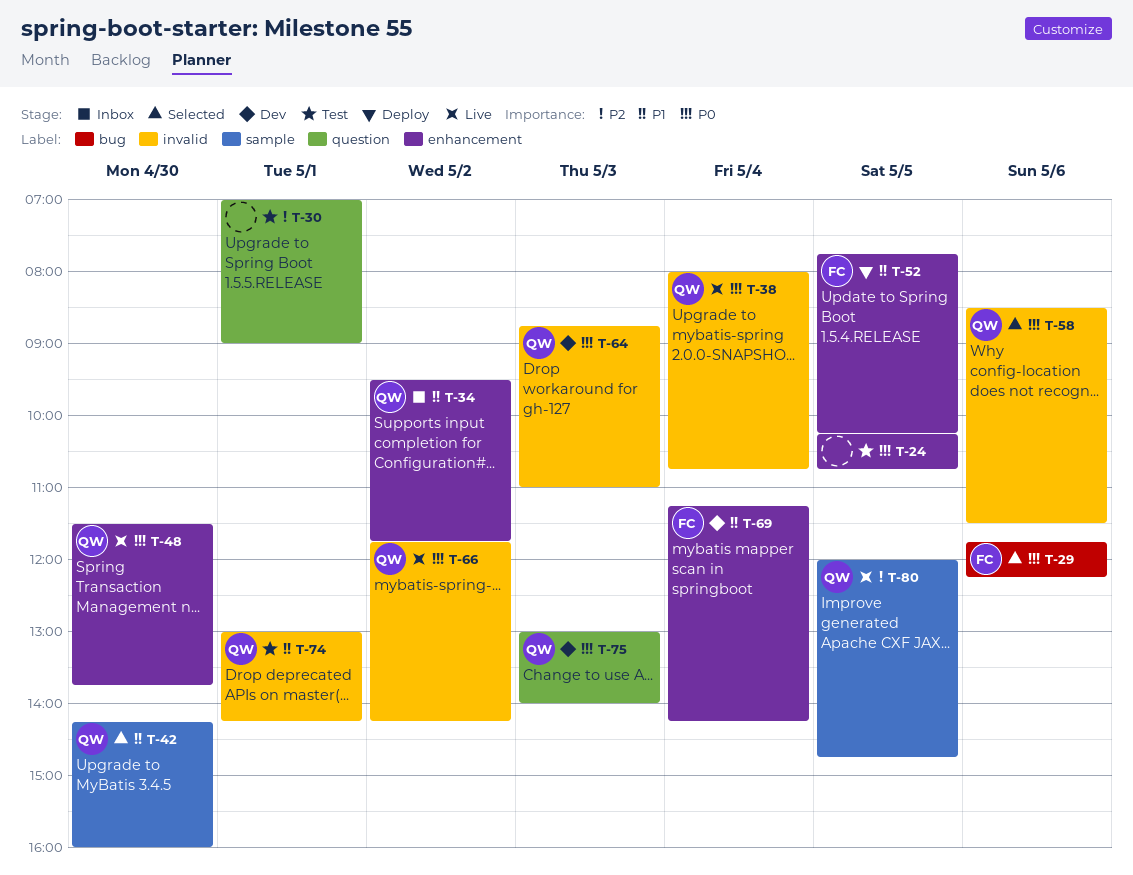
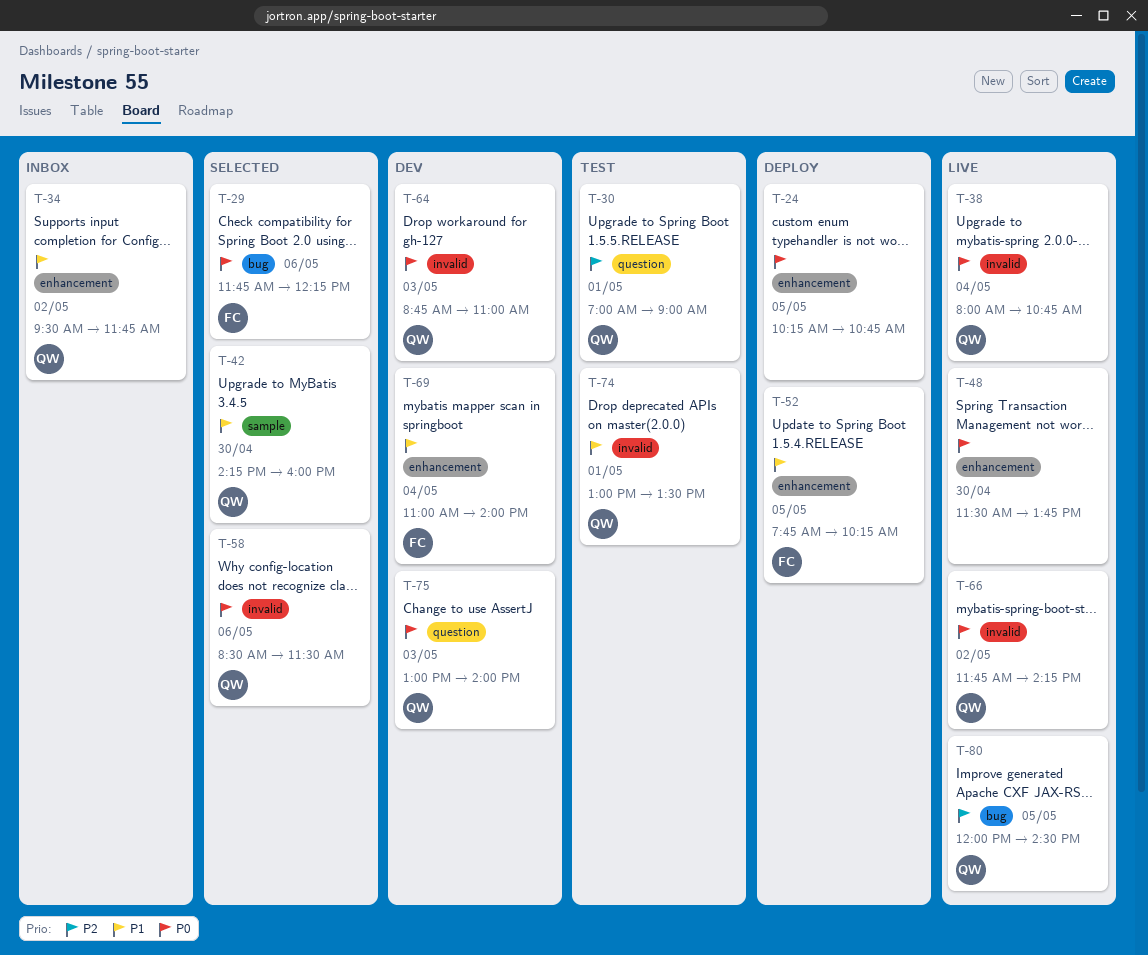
T-24, status: Test -> Deploy
T-30, owner: none -> QW
T-48, owner: QW -> none
T-69, begins: 11:15 -> 11:00
T-69, ends: 14:15 -> 14:00
T-74, ends: 14:15 -> 13:30
T-80, label: sample -> bug
T-80, ends: 14:45 -> 14:30

